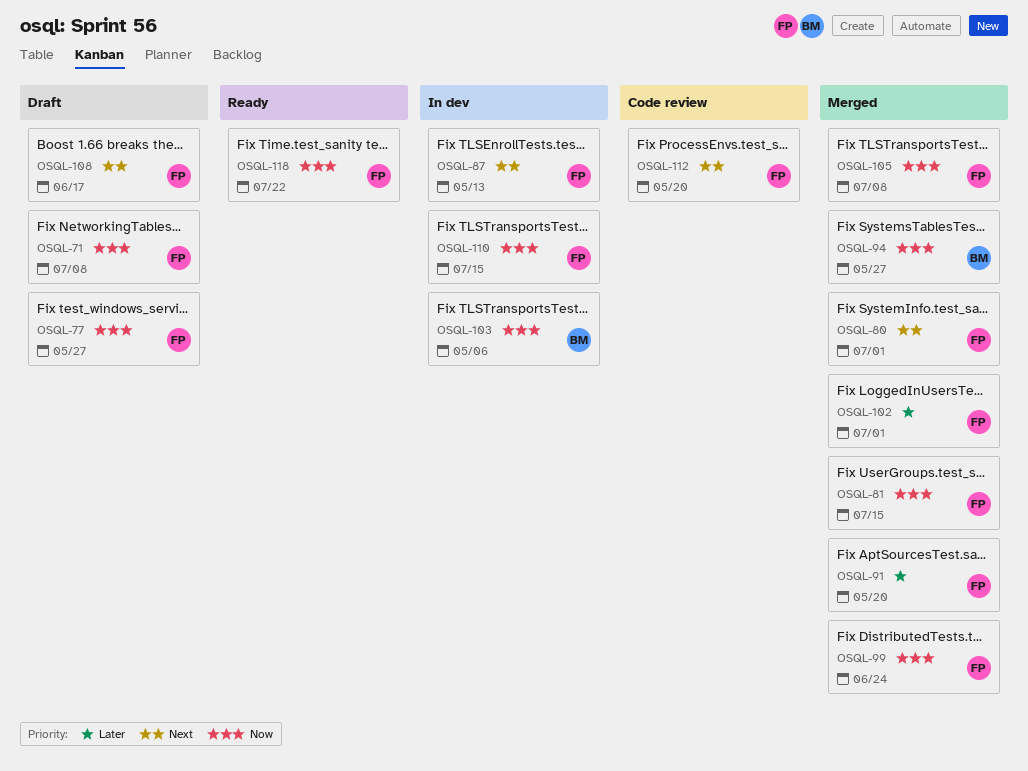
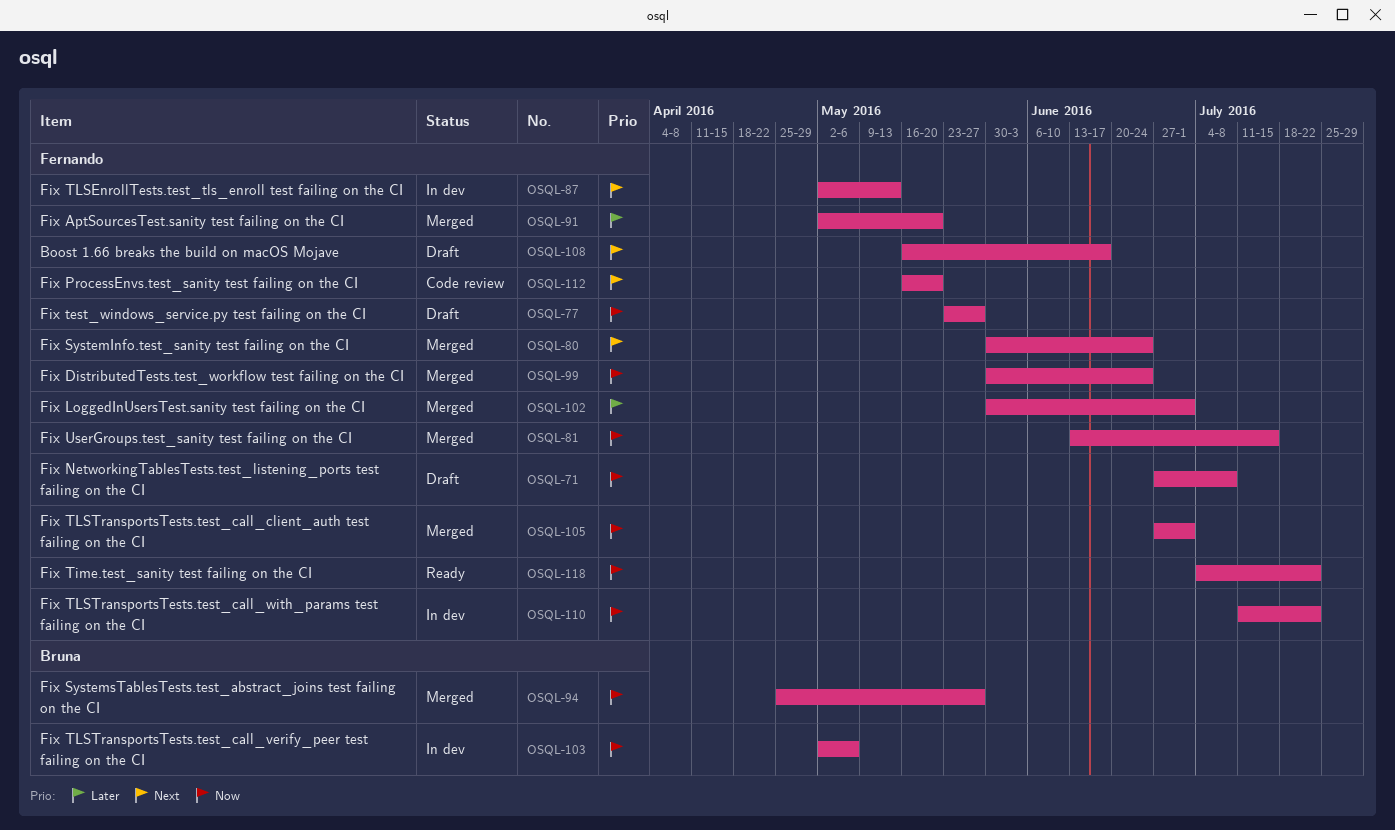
OSQL-80, due: Jul 1 -> Jun 24
OSQL-105, due: Jul 8 -> Jul 1
OSQL-110, due: Jul 15 -> Jul 22

